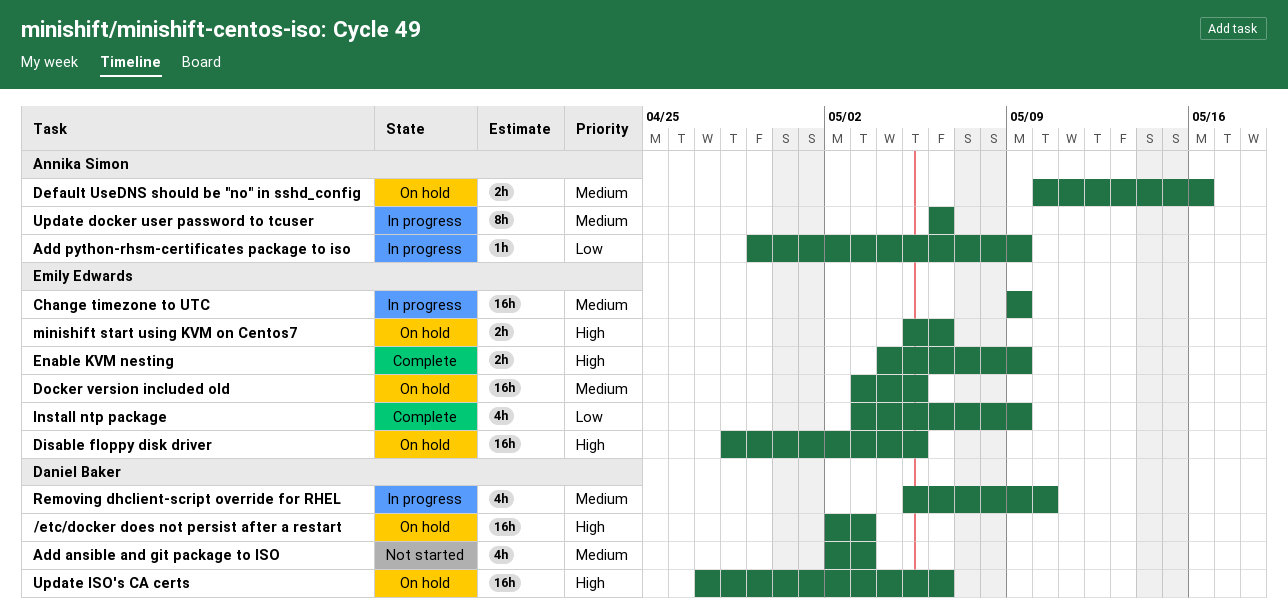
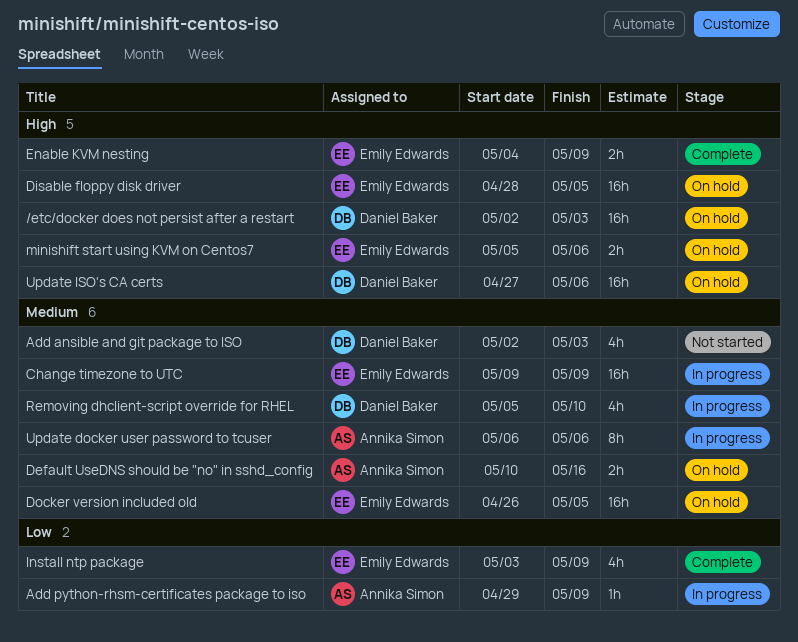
Docker version included old, start: May 3 -> Apr 26

